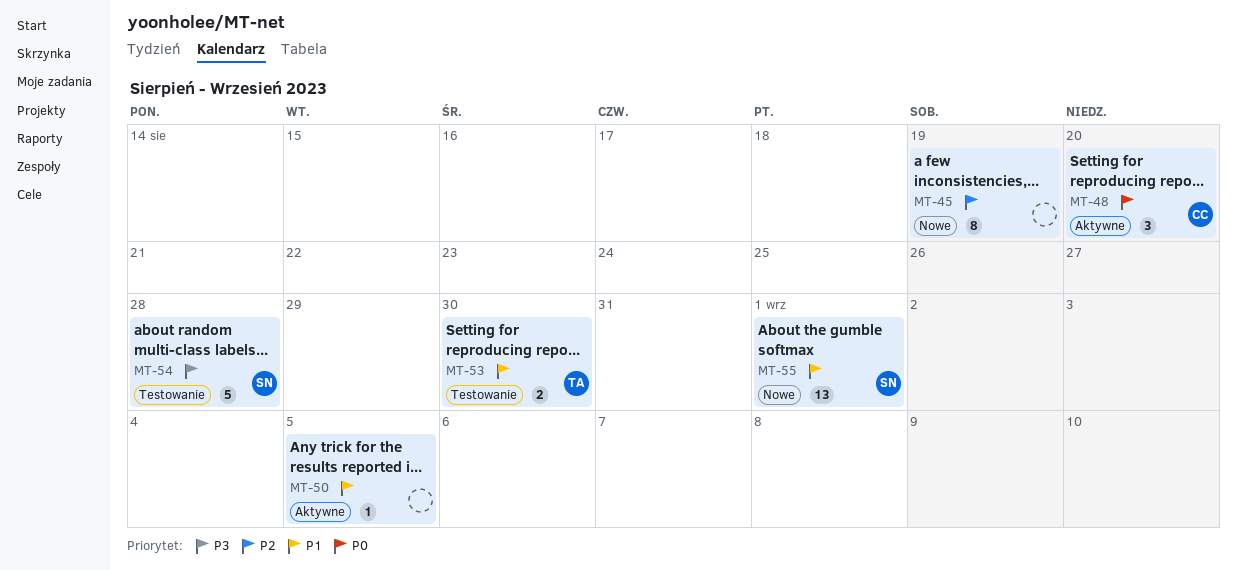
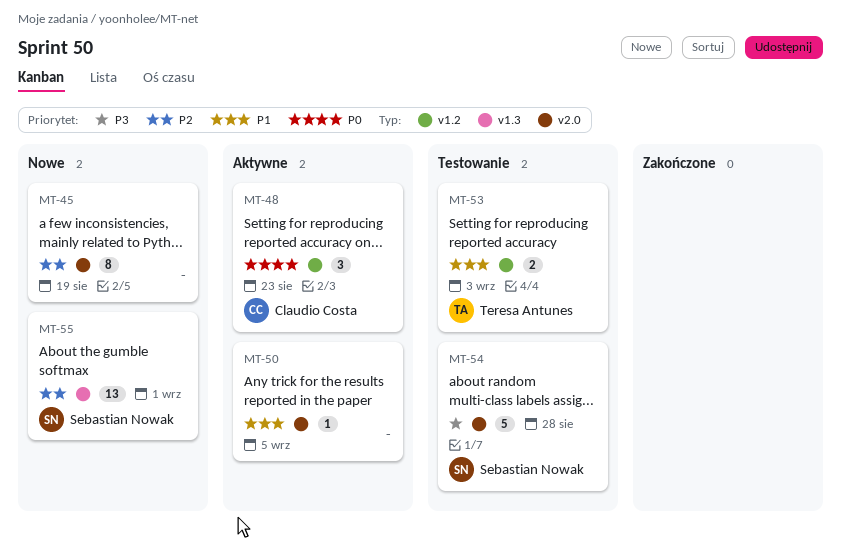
MT-48, due: Aug 20 -> Aug 23
MT-53, due: Aug 30 -> Sep 3
MT-55, priority: P1 -> P2

